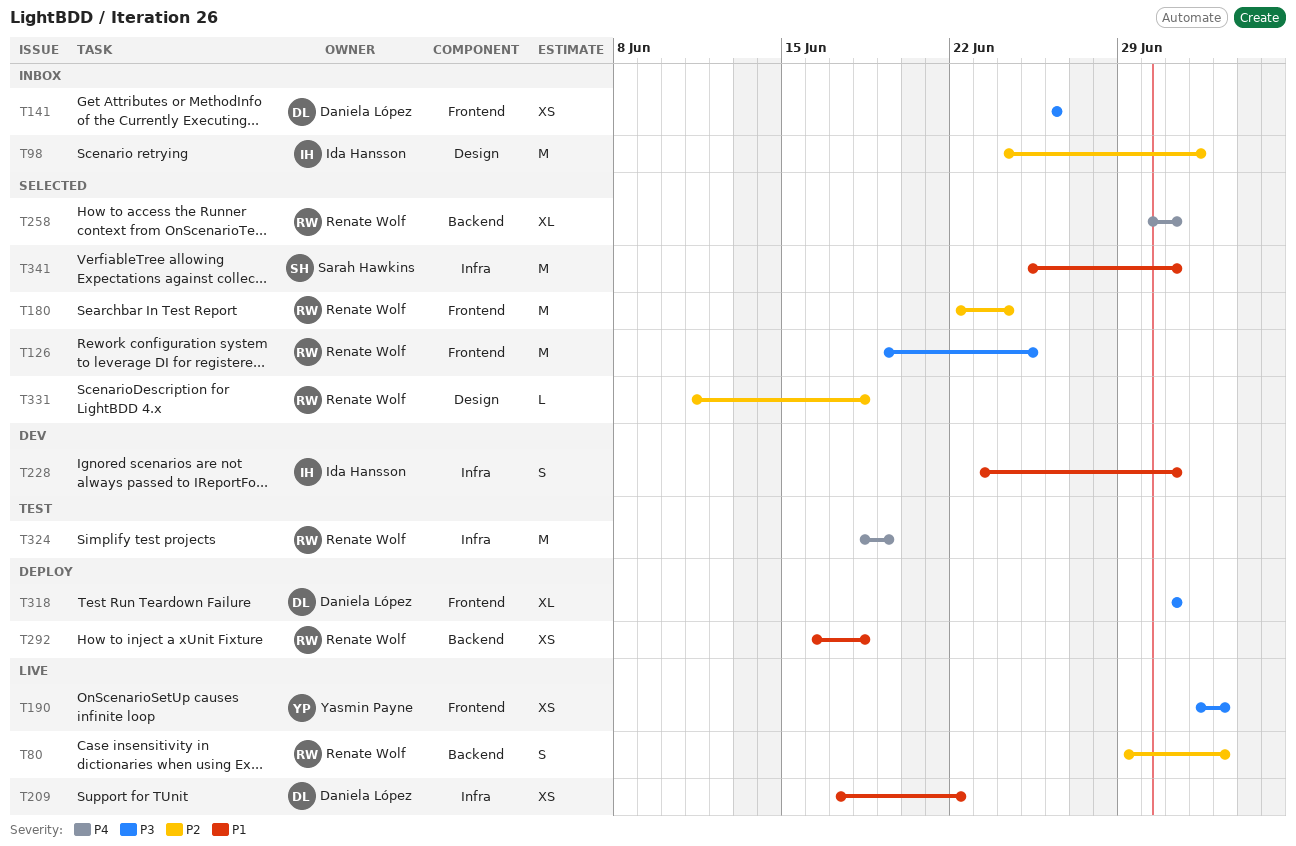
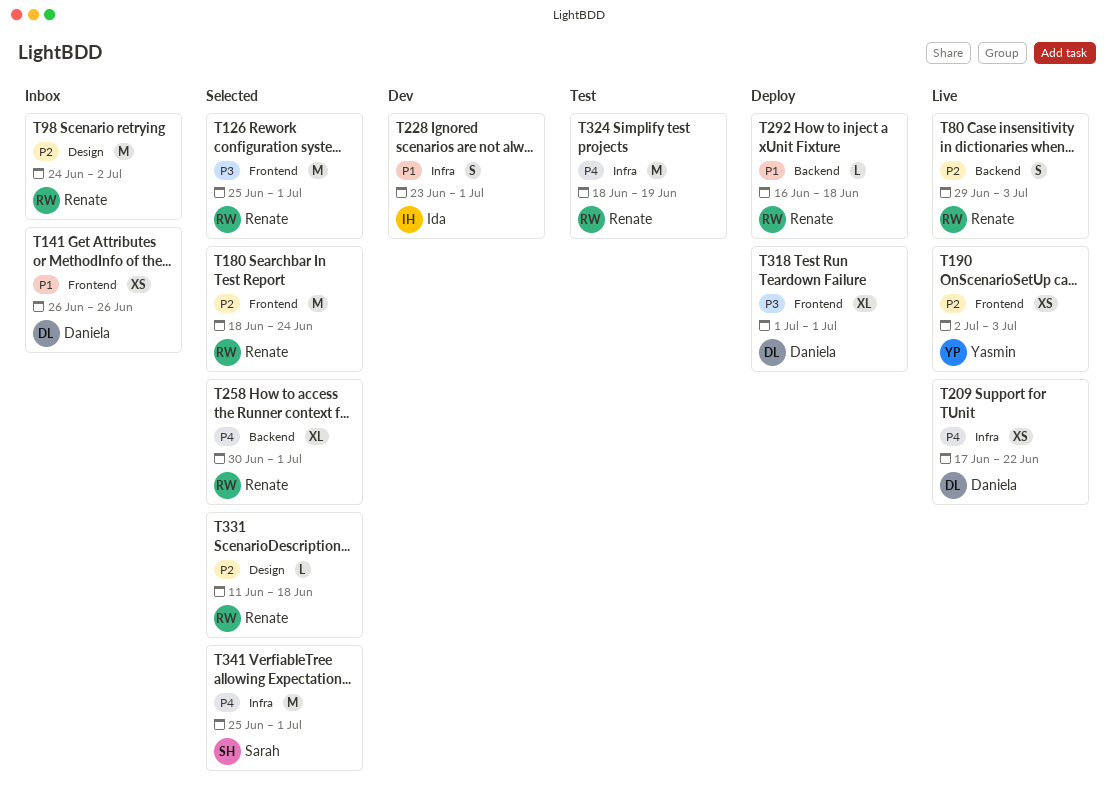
T98, owner: Ida Hansson -> Renate Wolf
T126, start: Jun 19 -> Jun 25
T126, due: Jun 25 -> Jul 1
T141, priority: P3 -> P1
T180, start: Jun 22 -> Jun 18
T190, priority: P3 -> P2
T209, priority: P1 -> P4
T292, estimate: XS -> L
T341, priority: P1 -> P4

